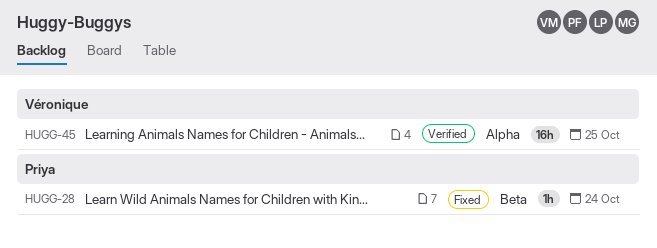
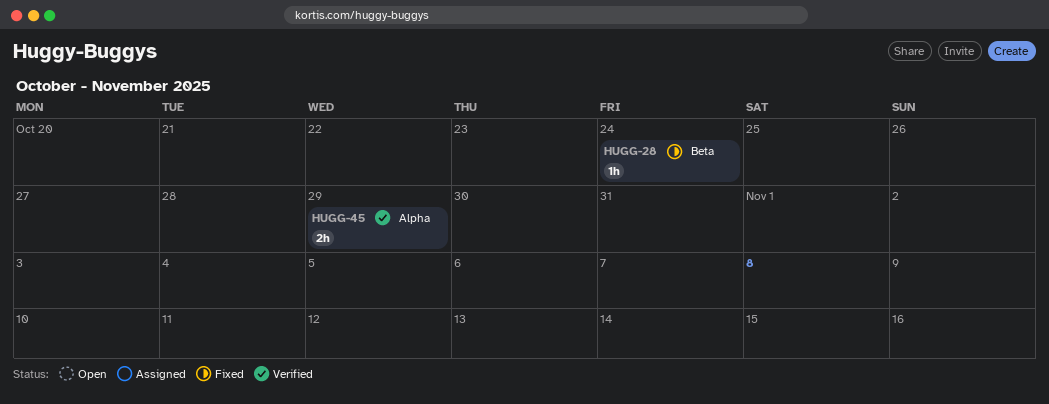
HUGG-45, estimate: 16h -> 2h
HUGG-45, due: Oct 25 -> Oct 29

